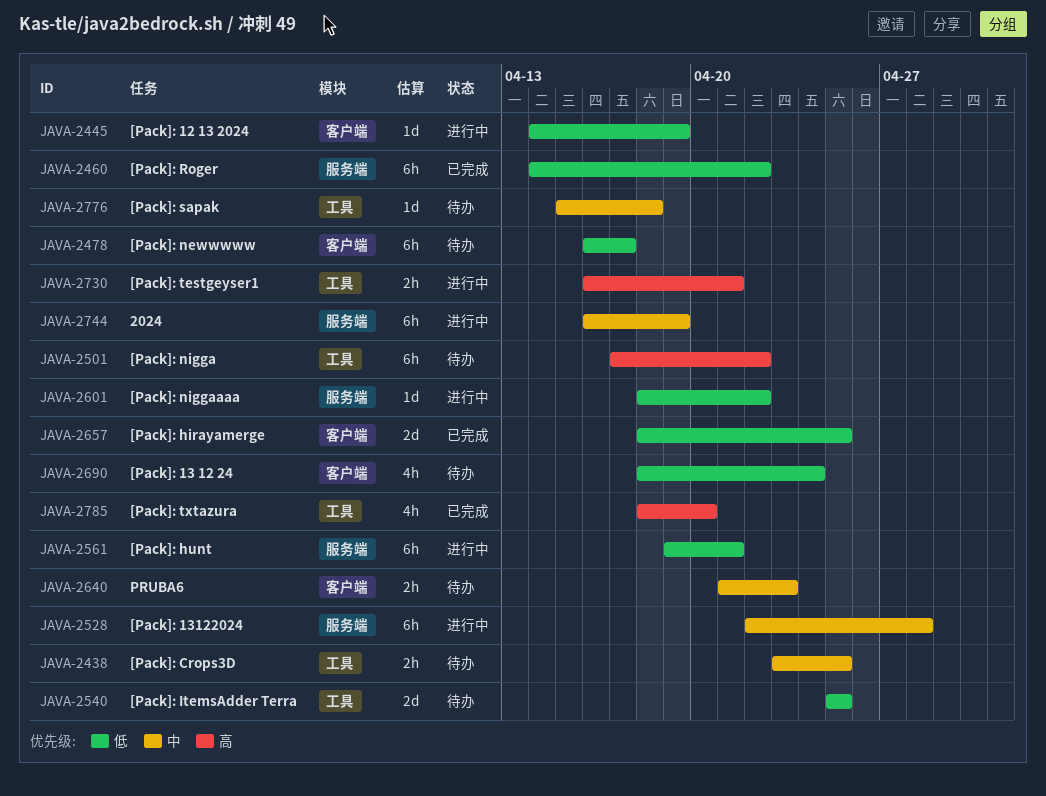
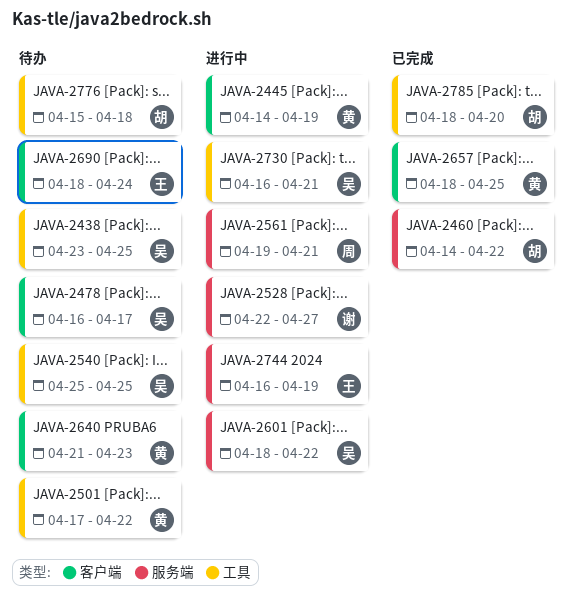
JAVA-2528, due: Apr 28 -> Apr 27

